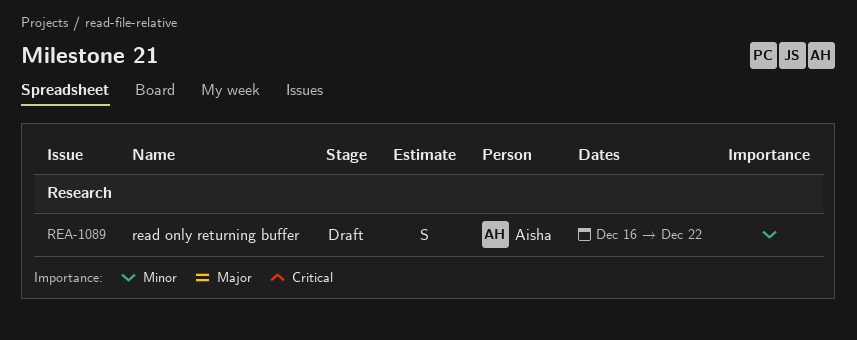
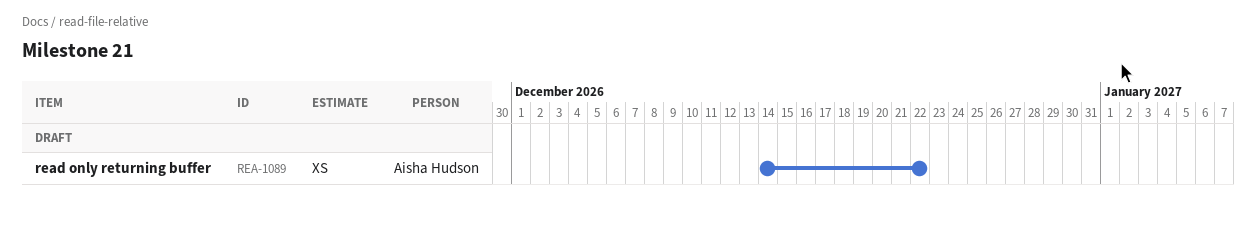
REA-1089, estimate: S -> XS
REA-1089, start: Dec 16 -> Dec 14

